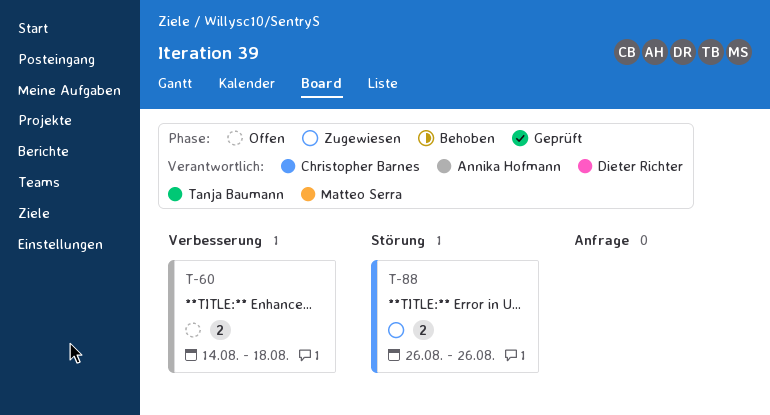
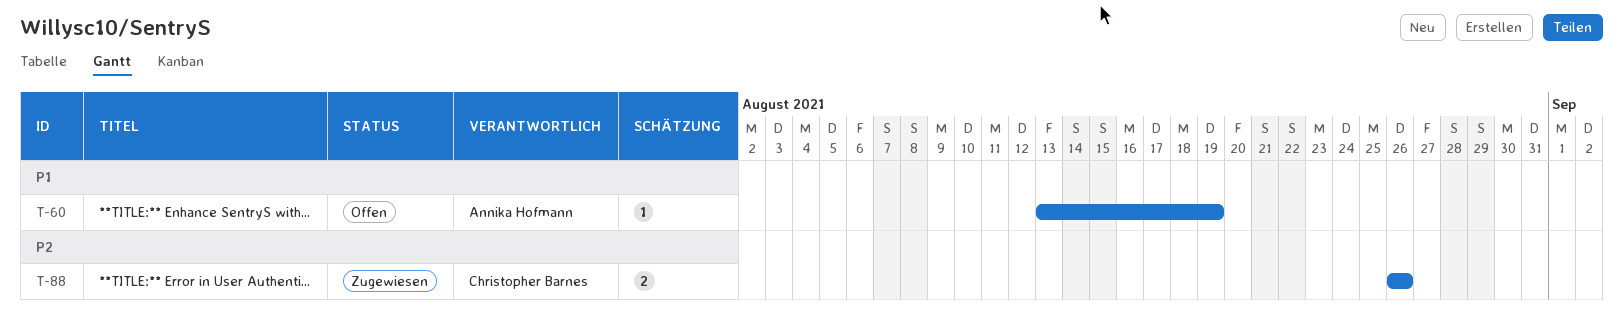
T-60, estimate: 2 -> 1
T-60, start: Aug 14 -> Aug 13
T-60, due: Aug 18 -> Aug 19

